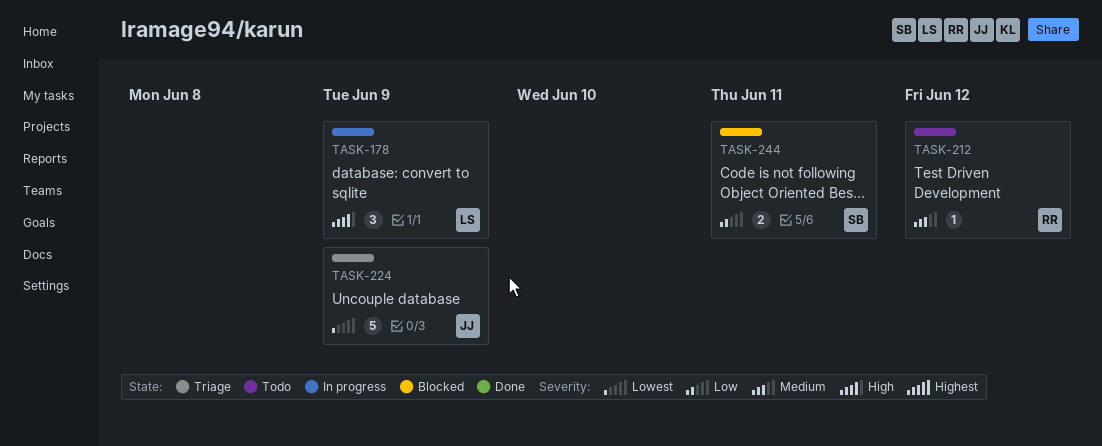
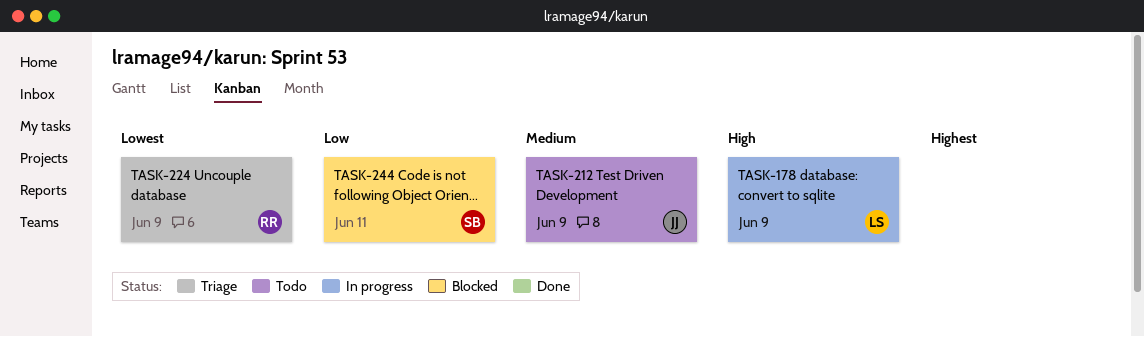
TASK-212, owner: RR -> JJ
TASK-212, due: Jun 12 -> Jun 9
TASK-224, owner: JJ -> RR

